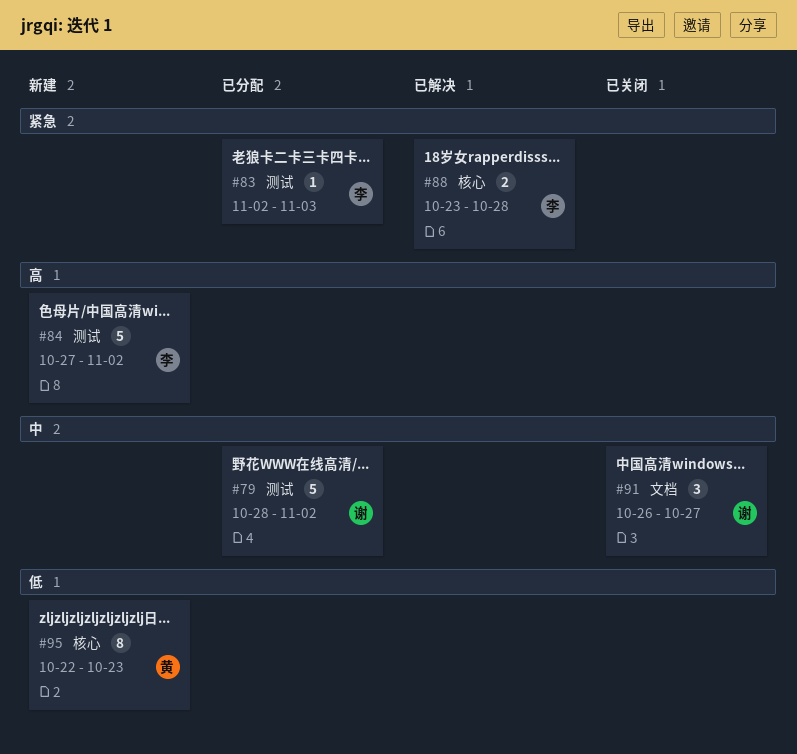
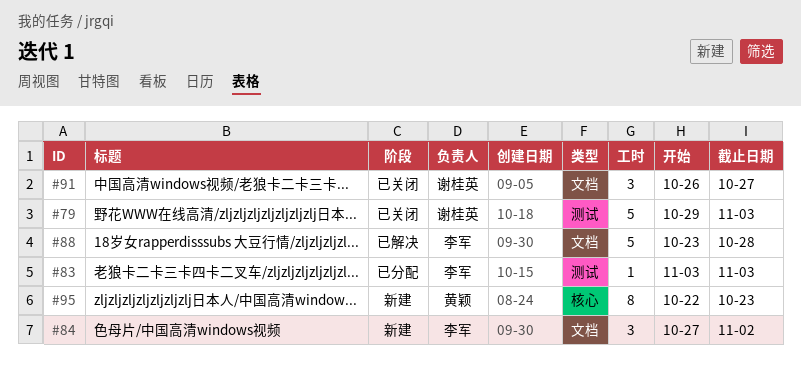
#79, status: 已分配 -> 已关闭
#79, start: Oct 28 -> Oct 29
#79, due: Nov 2 -> Nov 3
#83, start: Nov 2 -> Nov 3
#84, label: 测试 -> 文档
#84, estimate: 5 -> 3
#88, label: 核心 -> 文档
#88, estimate: 2 -> 5

